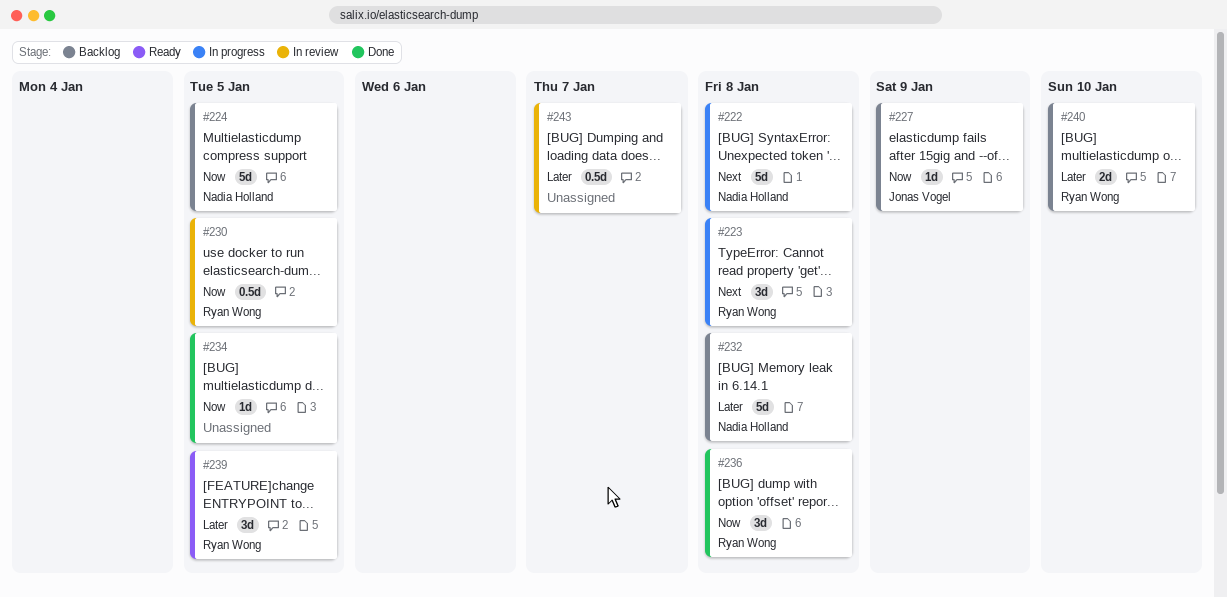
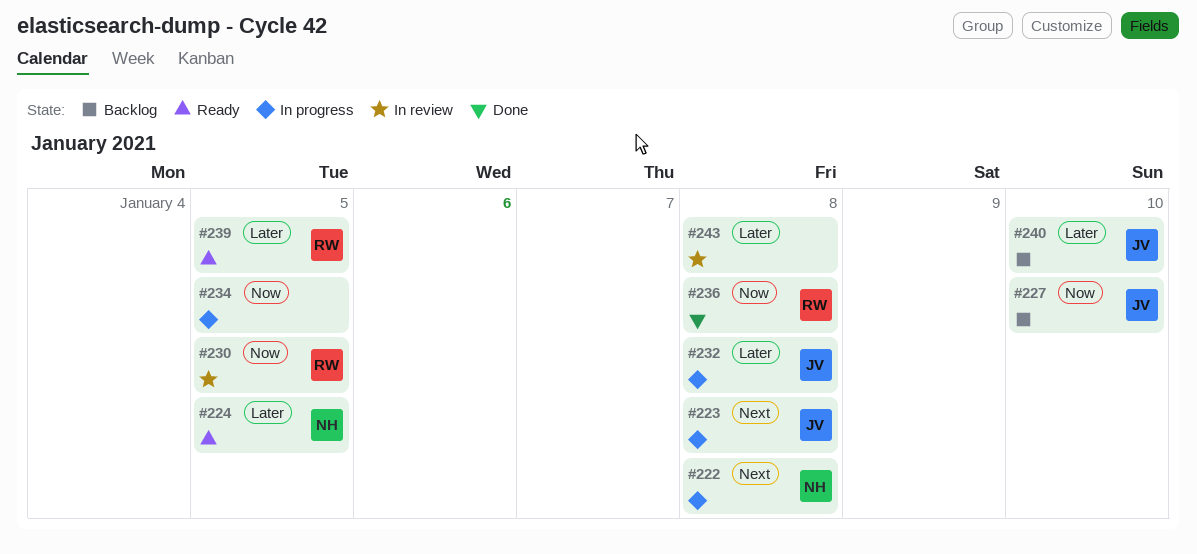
#223, owner: Ryan Wong -> Jonas Vogel
#224, status: Backlog -> Ready
#224, priority: Now -> Later
#227, due: Jan 9 -> Jan 10
#232, status: Backlog -> In progress
#232, owner: Nadia Holland -> Jonas Vogel
#234, status: Done -> In progress
#240, owner: Ryan Wong -> Jonas Vogel
#243, due: Jan 7 -> Jan 8

